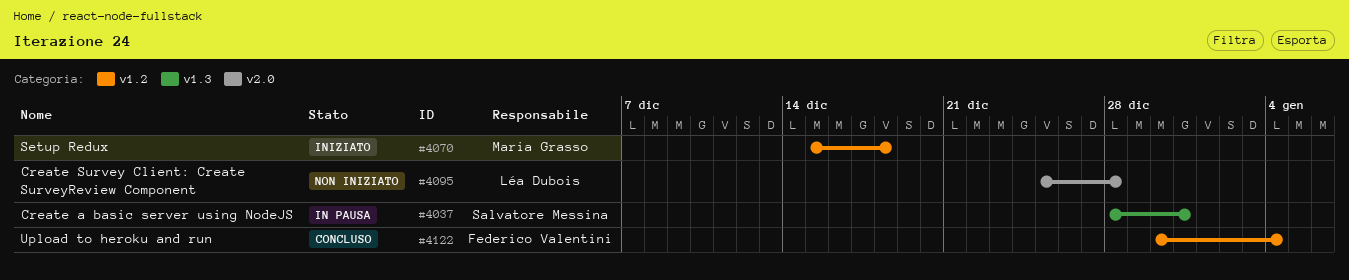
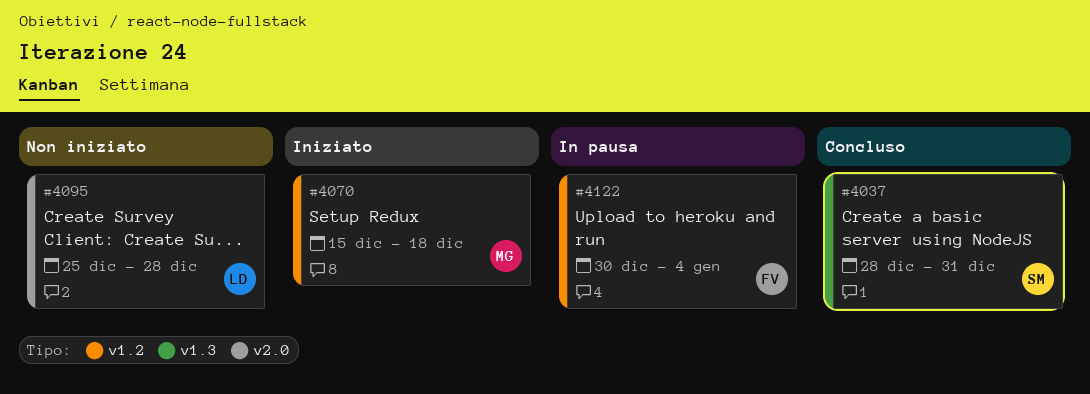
#4037, status: In pausa -> Concluso
#4122, status: Concluso -> In pausa

